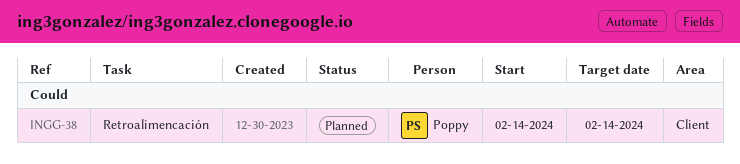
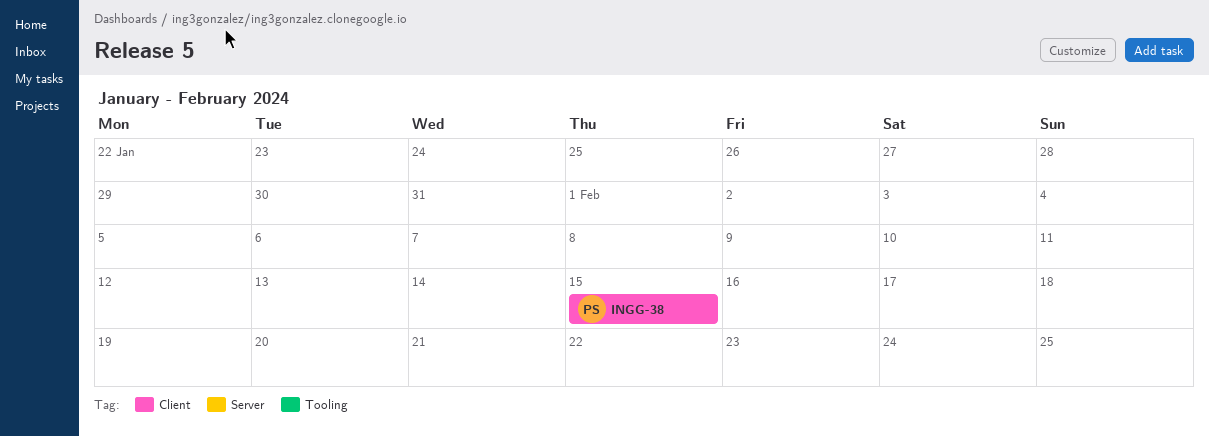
INGG-38, start: Feb 14 -> Feb 15
INGG-38, due: Feb 14 -> Feb 15

